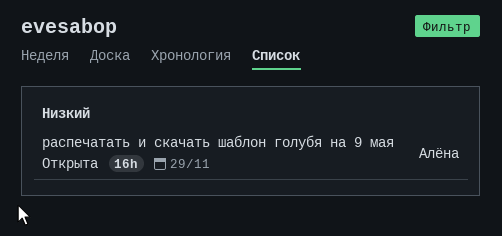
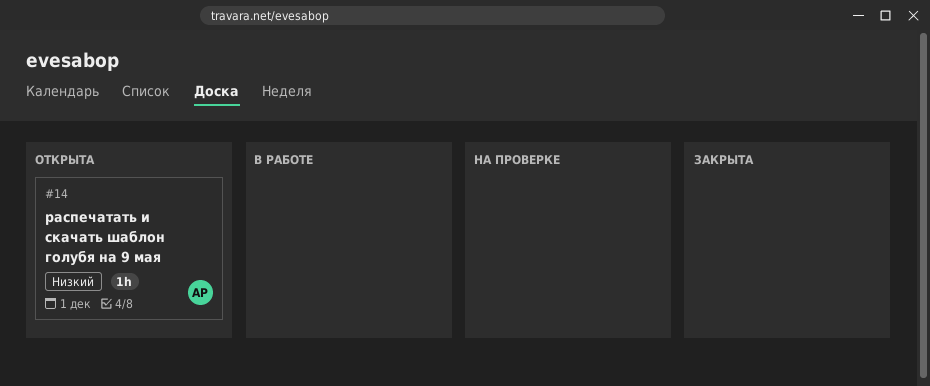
распечатать и скачать шаблон голубя на 9 мая, estimate: 16h -> 1h
распечатать и скачать шаблон голубя на 9 мая, due: Nov 29 -> Dec 1

